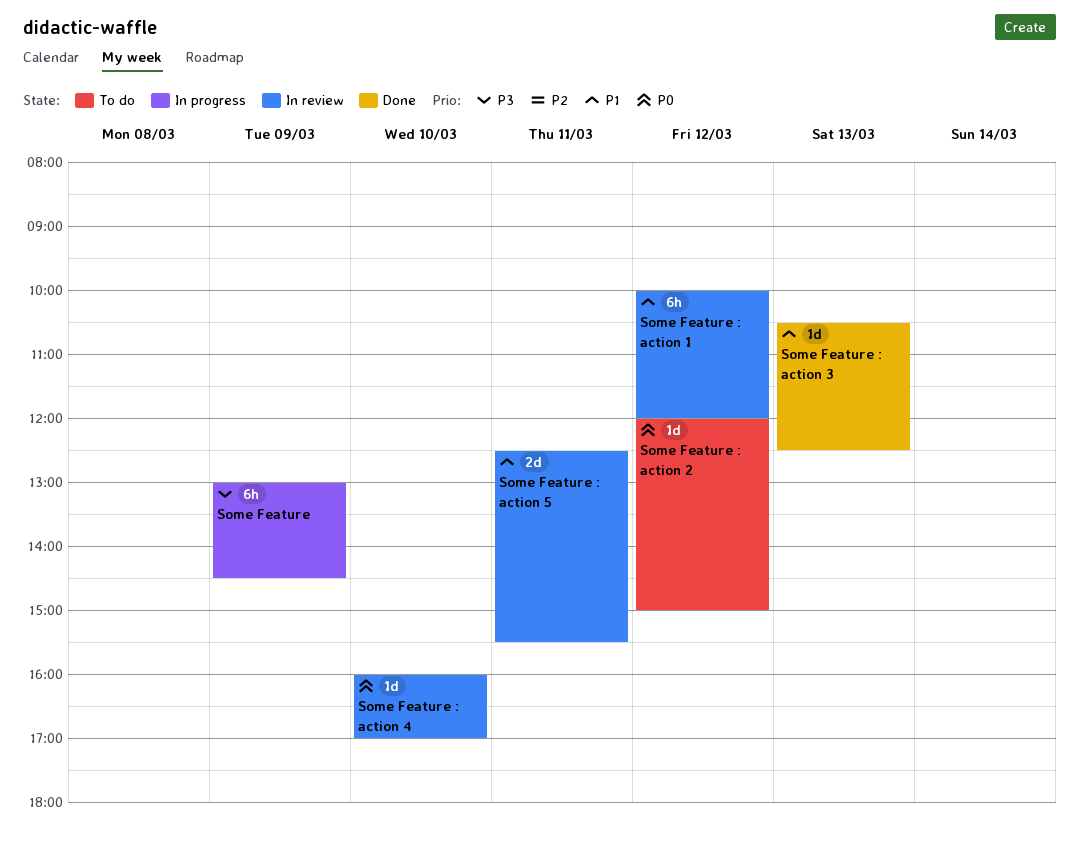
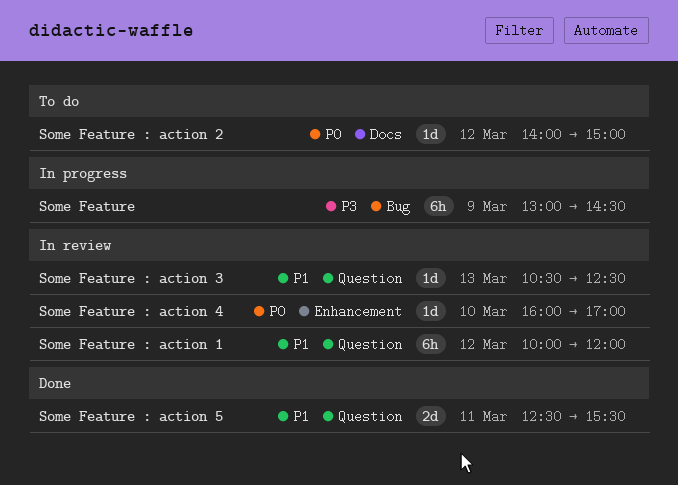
Some Feature : action 2, begins: 12:00 -> 14:00
Some Feature : action 3, status: Done -> In review
Some Feature : action 5, status: In review -> Done

